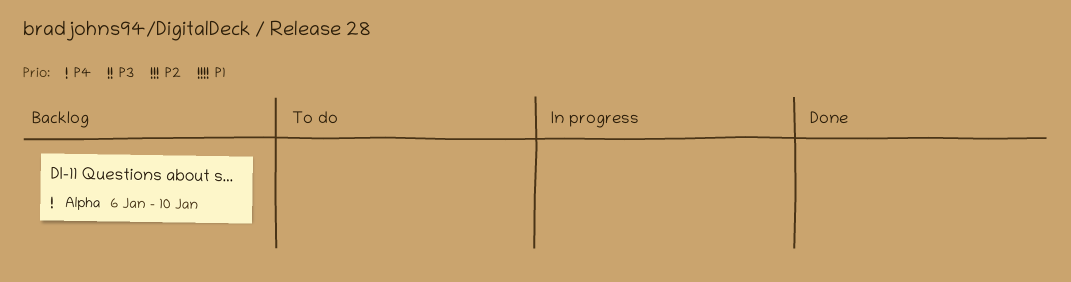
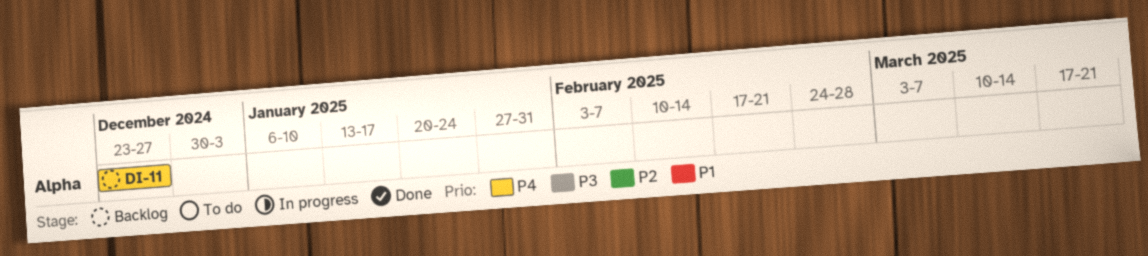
DI-11, start: Jan 6 -> Dec 23
DI-11, due: Jan 10 -> Dec 27

